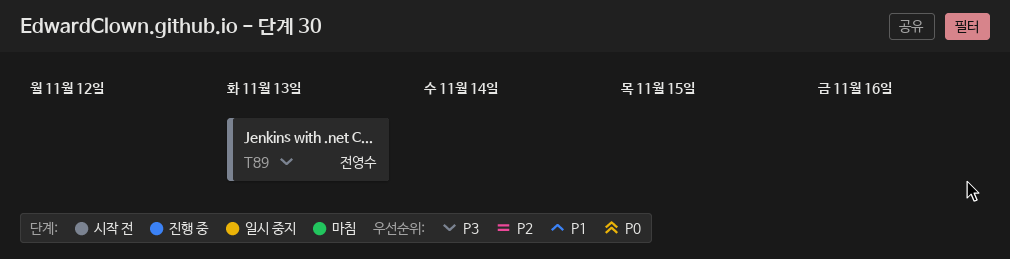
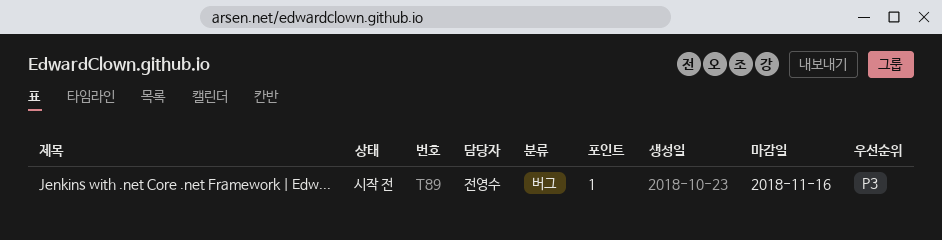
T89, due: Nov 13 -> Nov 16

